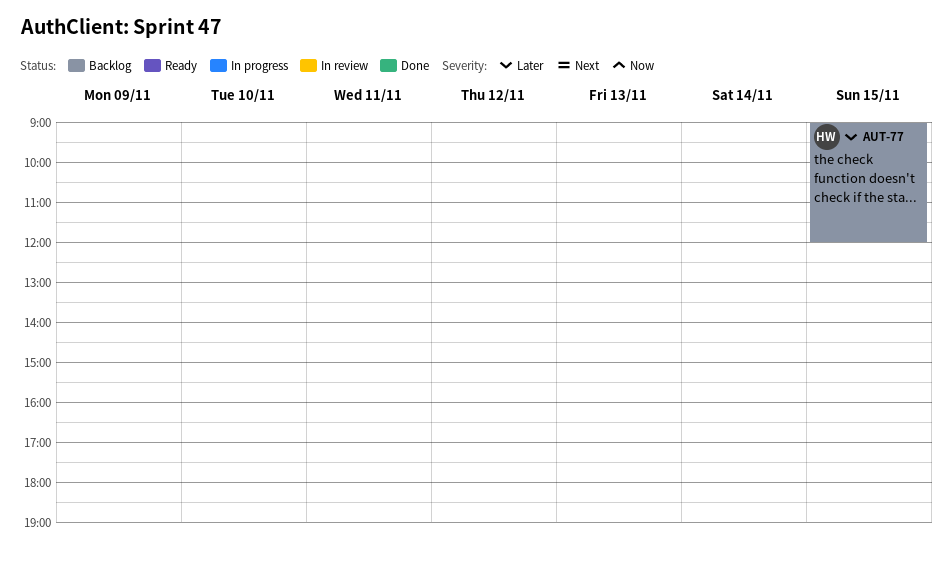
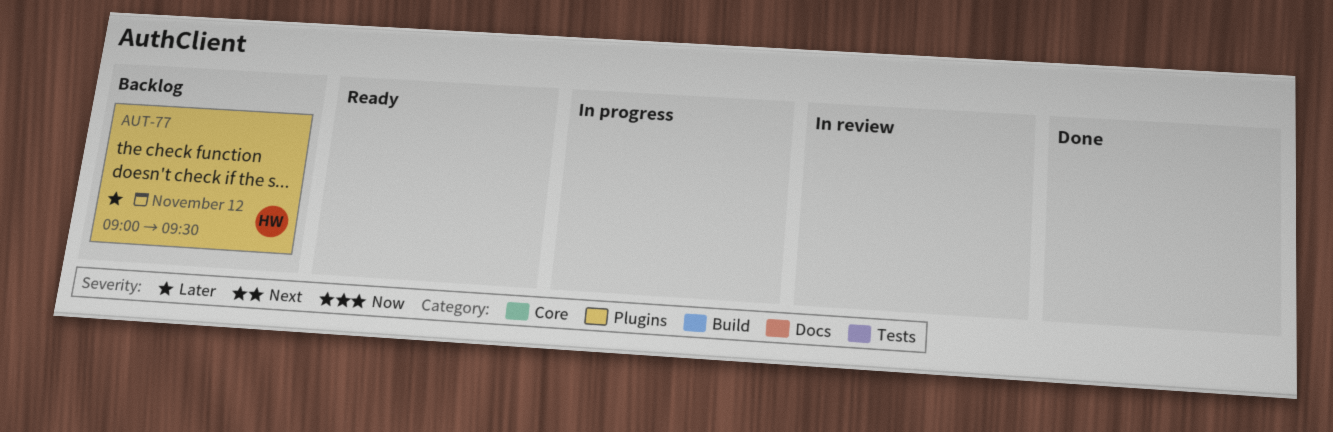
AUT-77, day: Nov 15 -> Nov 12
AUT-77, ends: 12:00 -> 09:30

